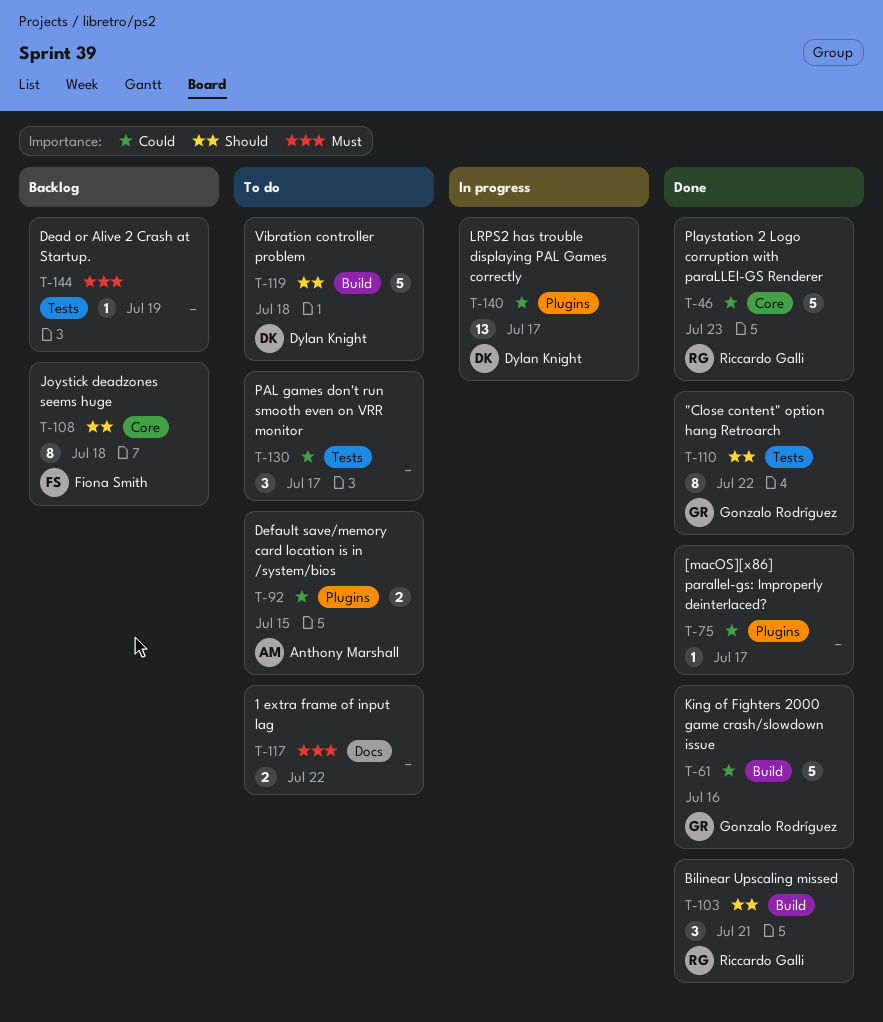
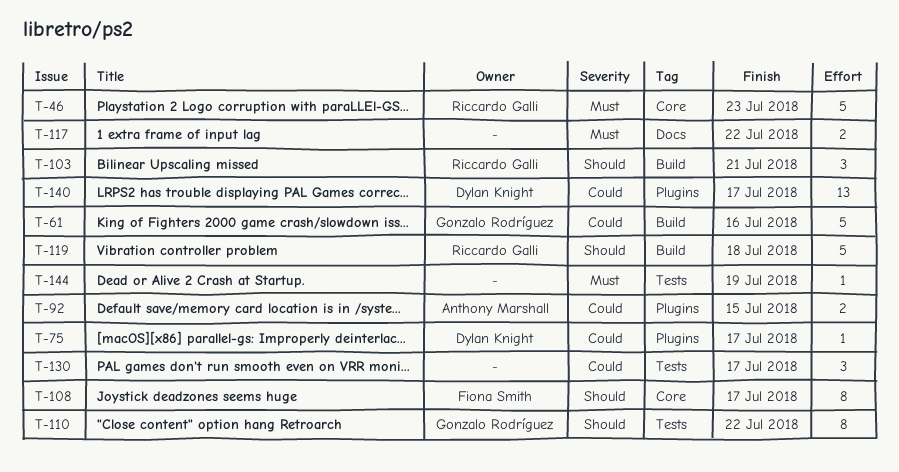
T-46, priority: Could -> Must
T-75, owner: none -> Dylan Knight
T-108, due: Jul 18 -> Jul 17
T-119, owner: Dylan Knight -> Riccardo Galli

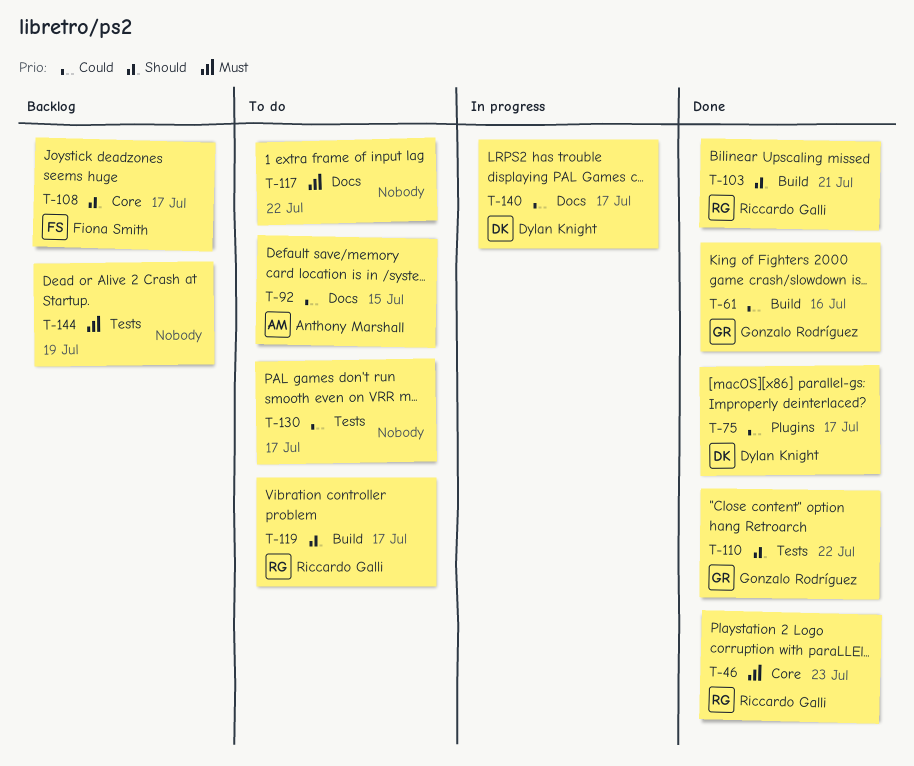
T-92, label: Plugins -> Docs
T-119, due: Jul 18 -> Jul 17
T-140, label: Plugins -> Docs

